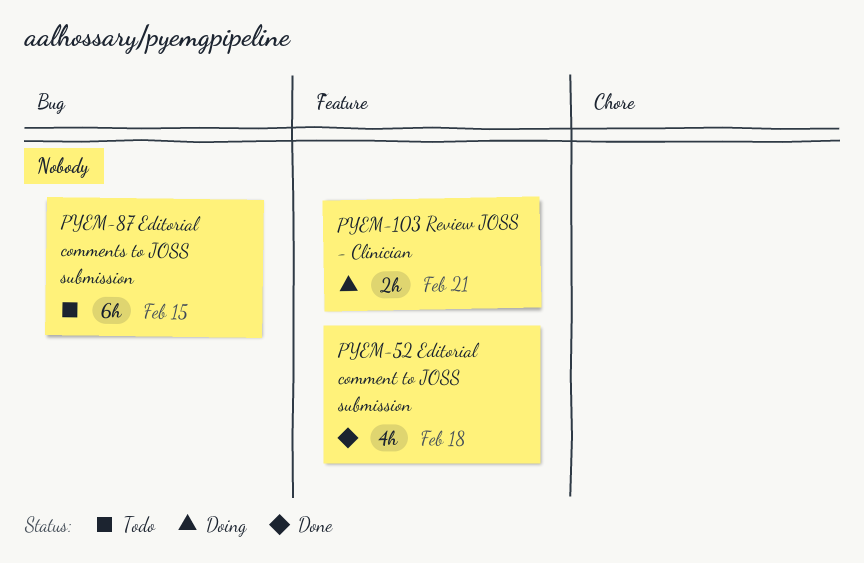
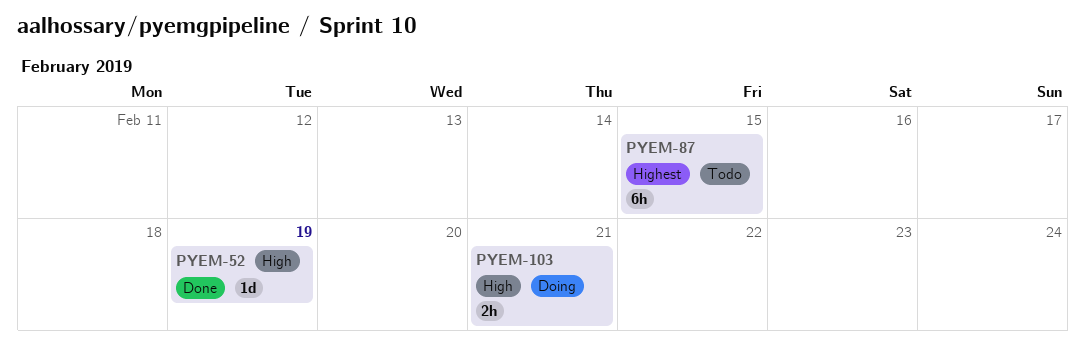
PYEM-52, estimate: 4h -> 1d
PYEM-52, due: Feb 18 -> Feb 19

